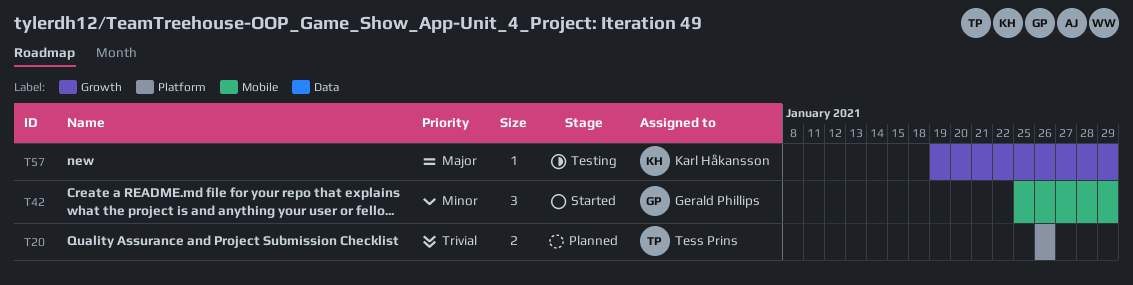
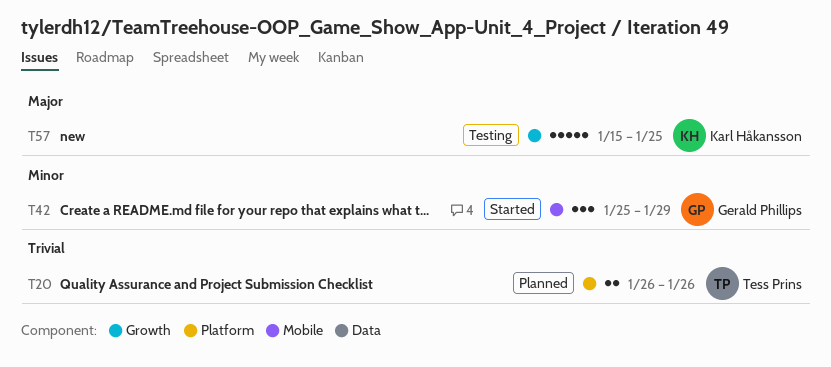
T57, estimate: 1 -> 5
T57, start: Jan 19 -> Jan 15
T57, due: Jan 29 -> Jan 25

